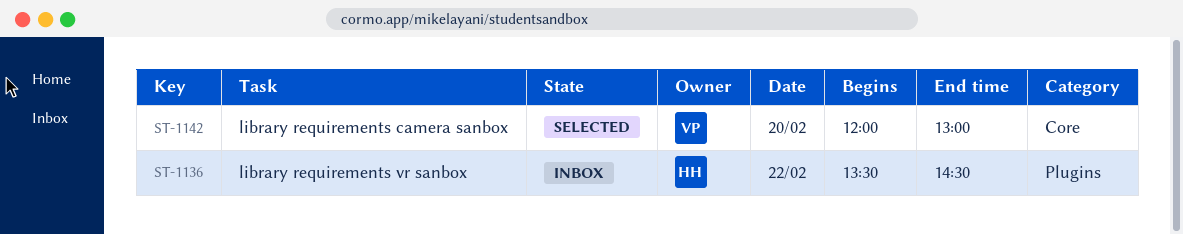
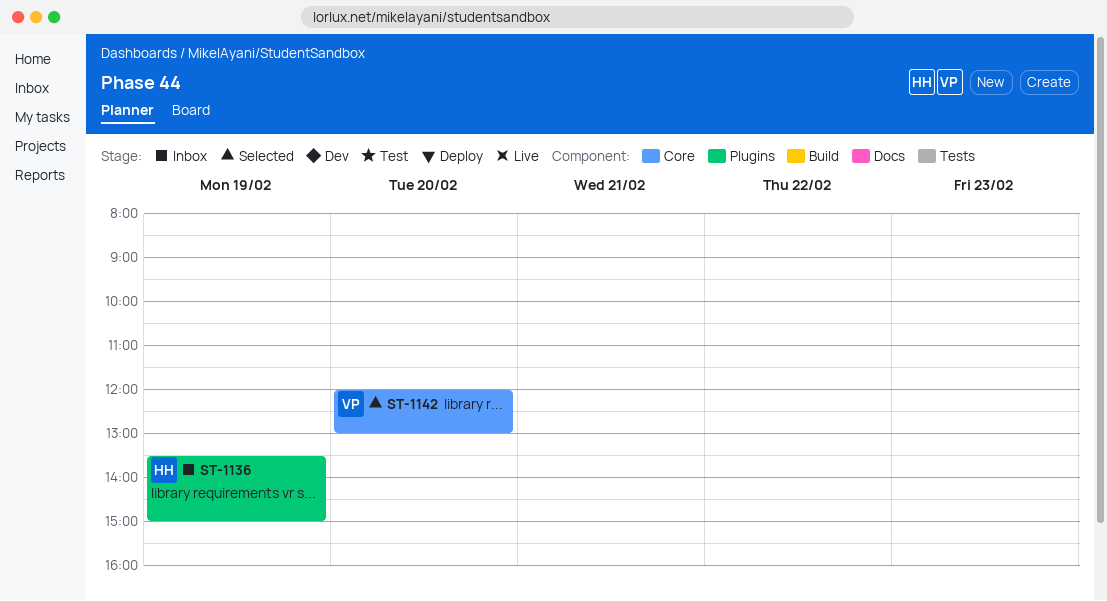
ST-1136, day: Feb 22 -> Feb 19
ST-1136, ends: 14:30 -> 15:00

